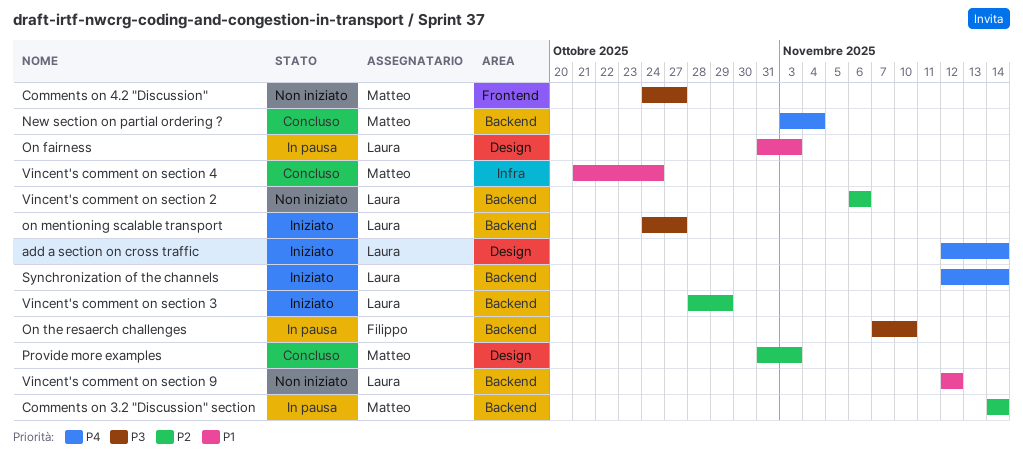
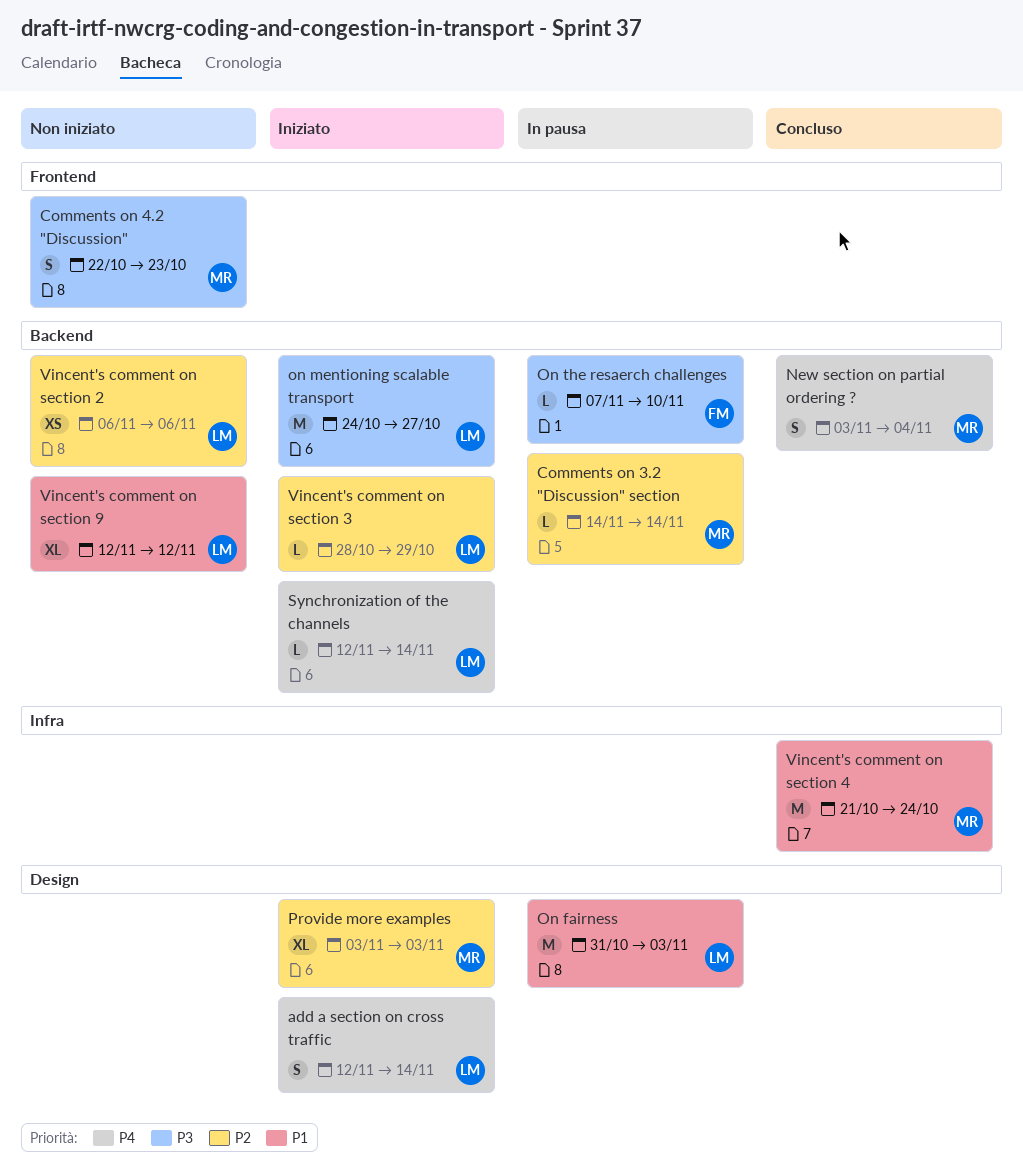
Comments on 4.2 "Discussion", start: Oct 24 -> Oct 22
Comments on 4.2 "Discussion", due: Oct 27 -> Oct 23
Provide more examples, status: Concluso -> Iniziato
Provide more examples, start: Oct 31 -> Nov 3

